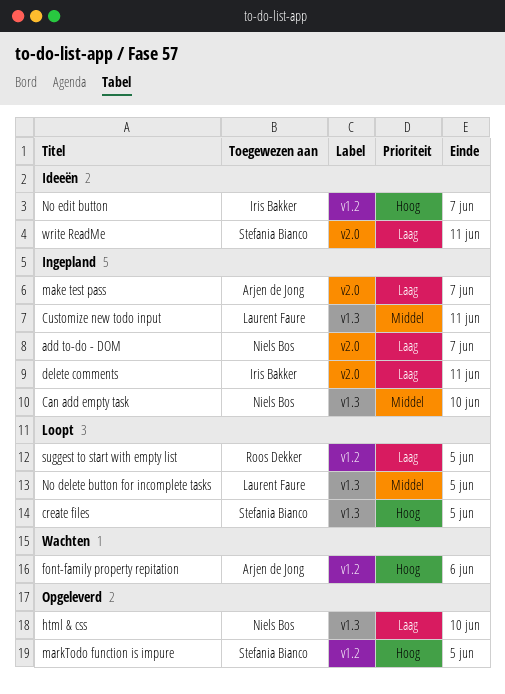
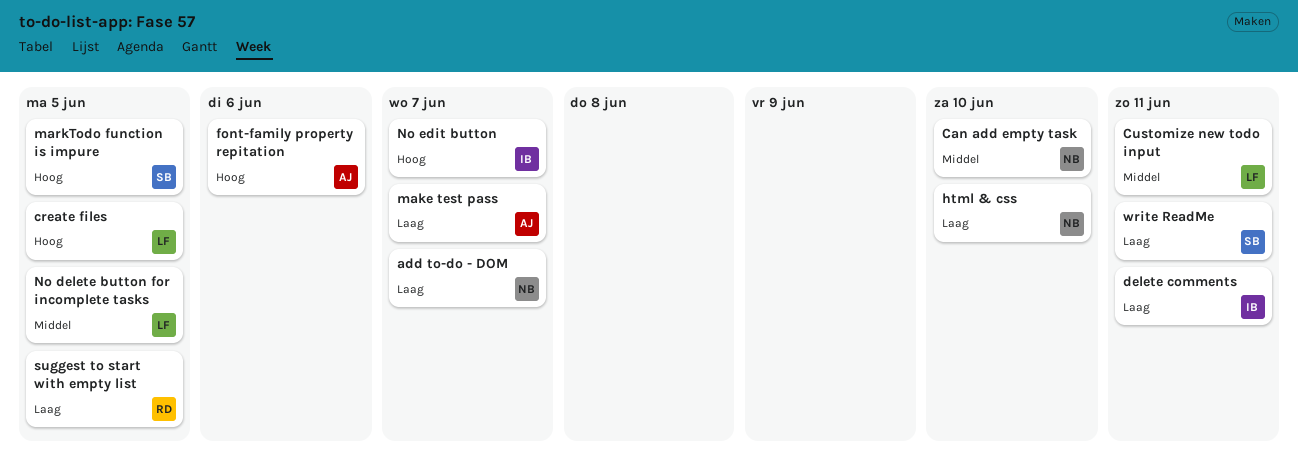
create files, owner: Stefania Bianco -> Laurent Faure

